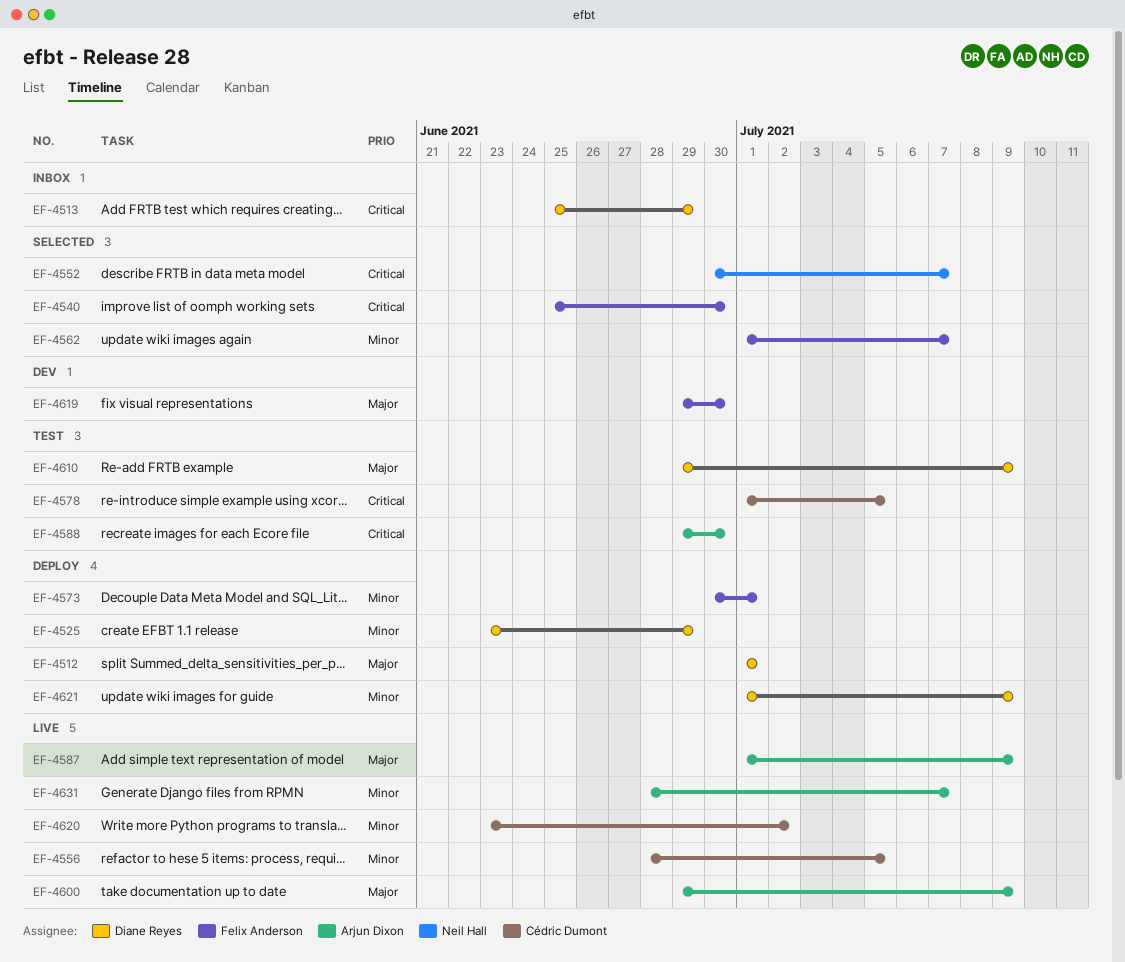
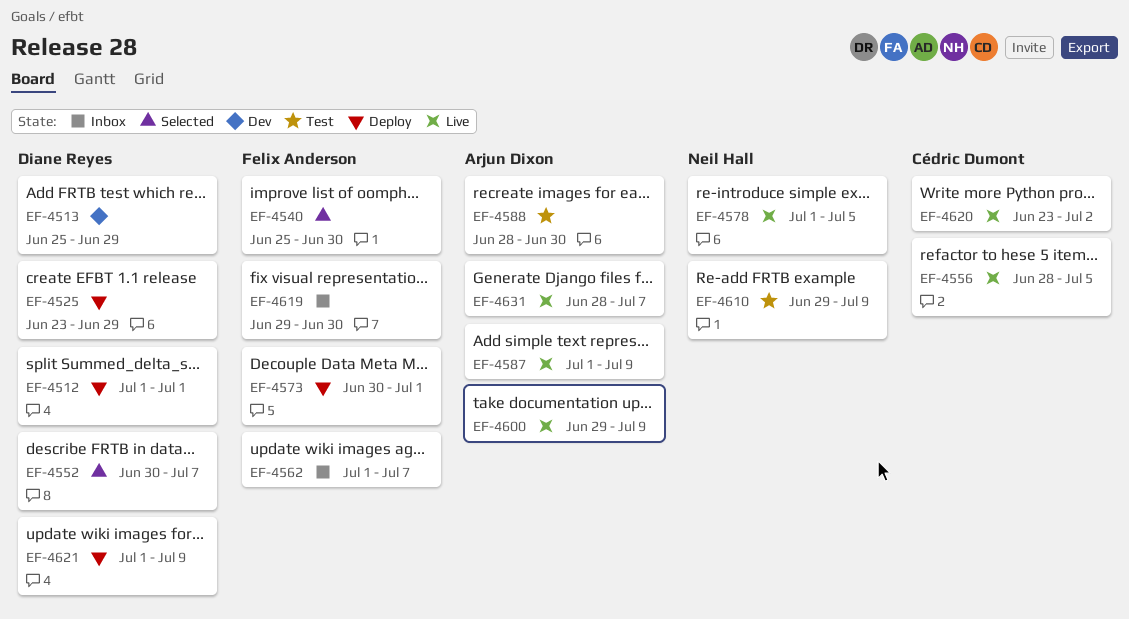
EF-4513, status: Inbox -> Dev
EF-4552, owner: Neil Hall -> Diane Reyes
EF-4562, status: Selected -> Inbox
EF-4578, status: Test -> Live
EF-4578, owner: Cédric Dumont -> Neil Hall
EF-4588, start: Jun 29 -> Jun 28
EF-4610, owner: Diane Reyes -> Neil Hall
EF-4619, status: Dev -> Inbox

